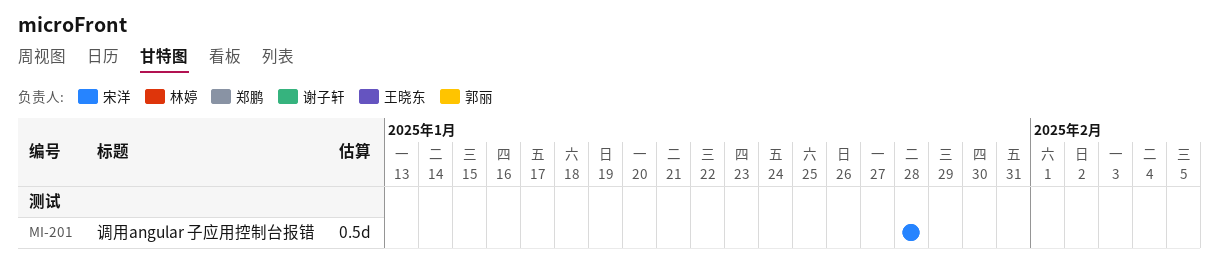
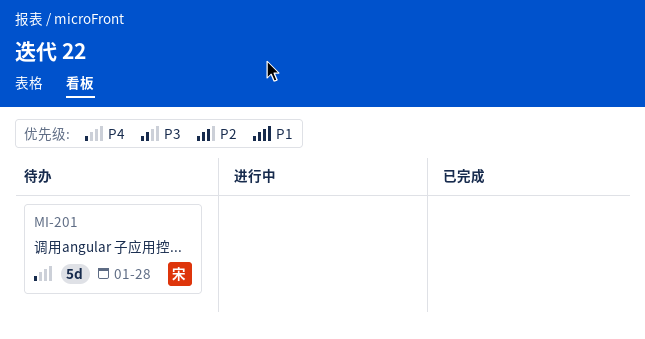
MI-201, estimate: 0.5d -> 5d

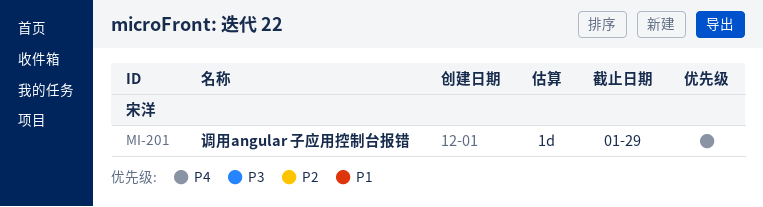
MI-201, estimate: 5d -> 1d
MI-201, due: Jan 28 -> Jan 29

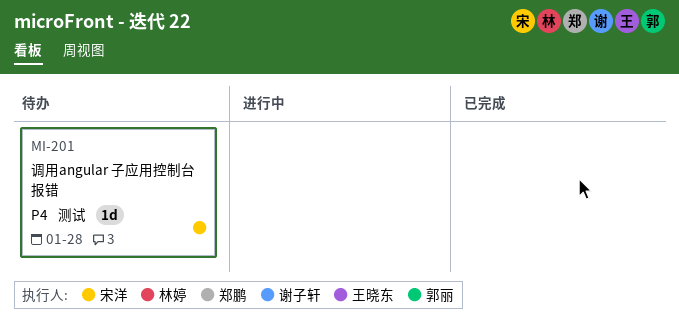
MI-201, due: Jan 29 -> Jan 28

